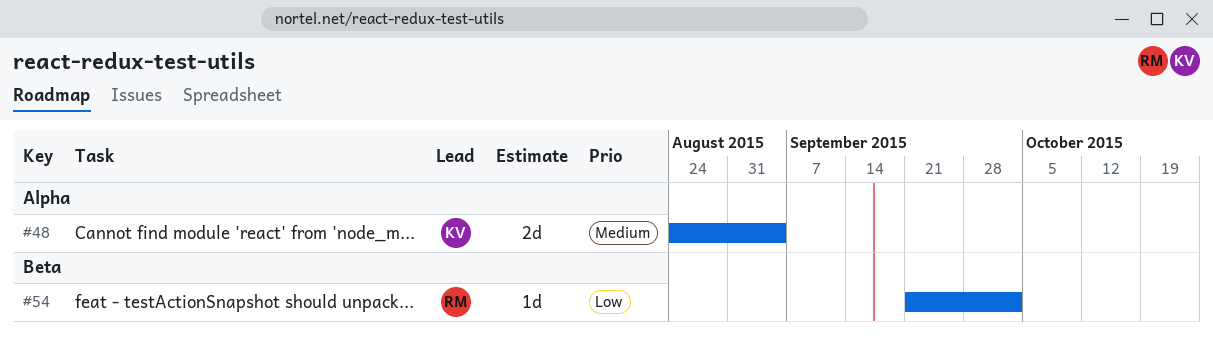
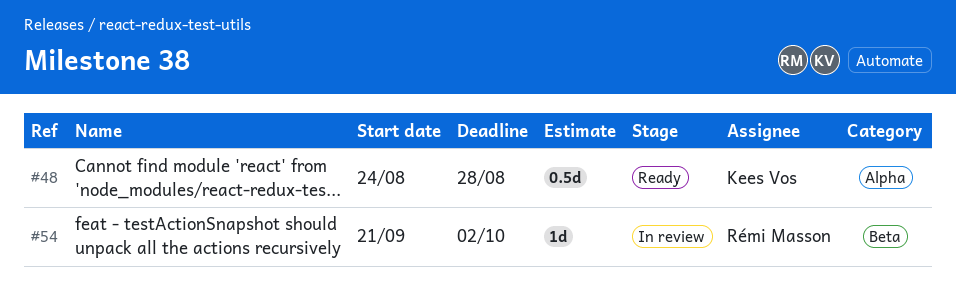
#48, estimate: 2d -> 0.5d
#48, due: Sep 4 -> Aug 28

